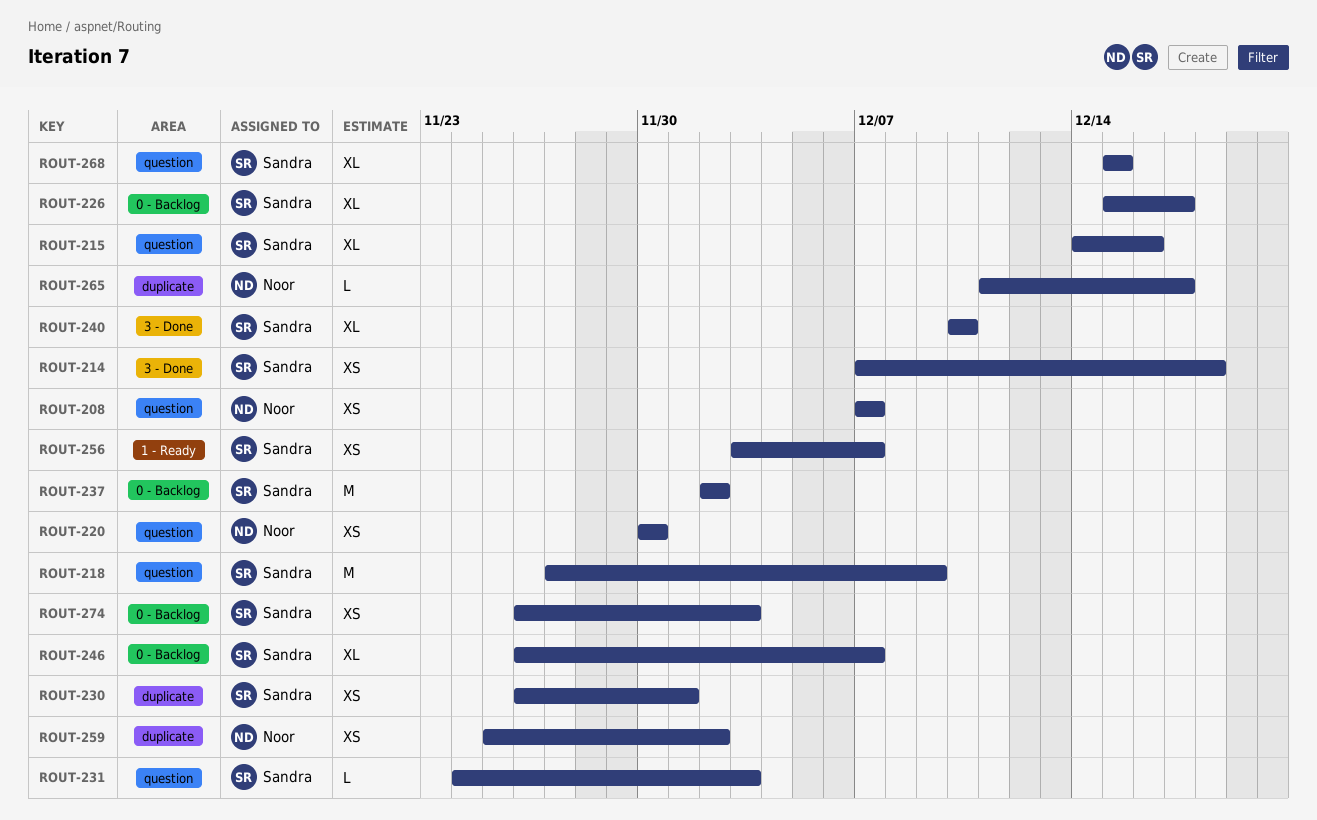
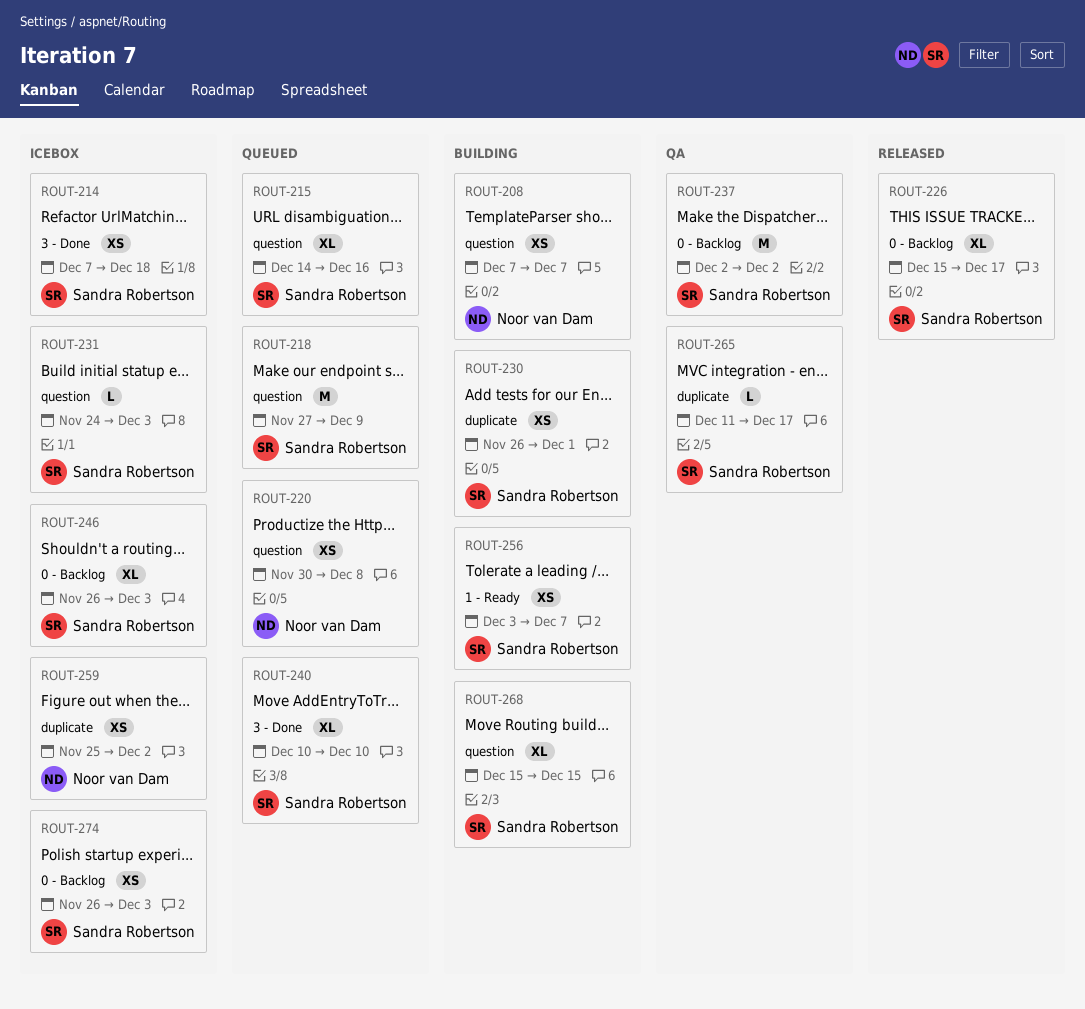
ROUT-220, due: Nov 30 -> Dec 8
ROUT-246, due: Dec 7 -> Dec 3
ROUT-265, owner: Noor van Dam -> Sandra Robertson

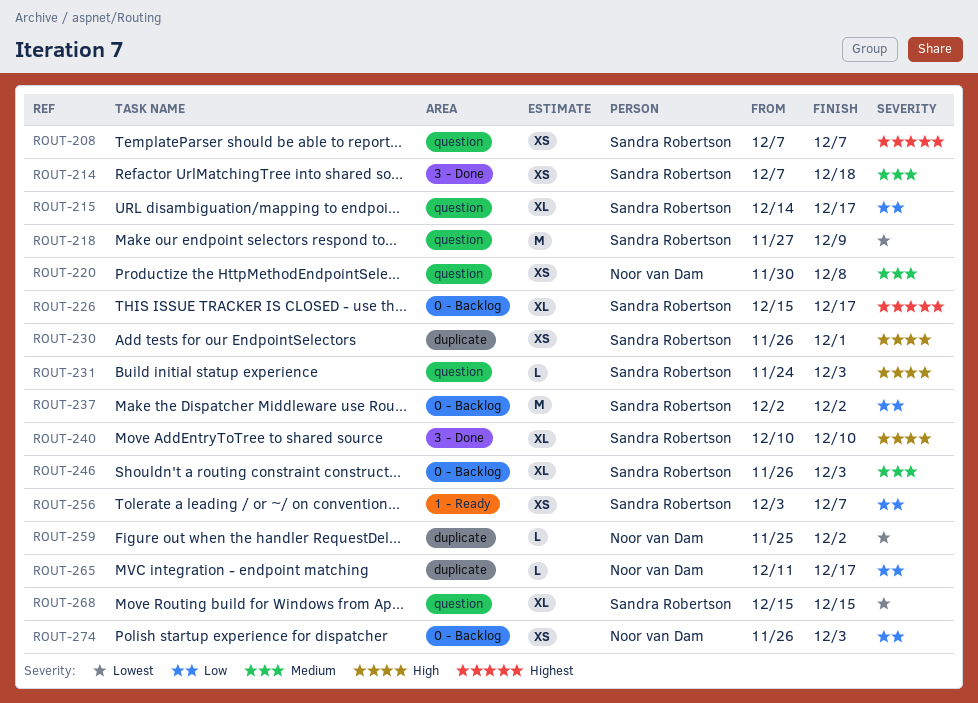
ROUT-208, owner: Noor van Dam -> Sandra Robertson
ROUT-215, due: Dec 16 -> Dec 17
ROUT-259, estimate: XS -> L
ROUT-265, owner: Sandra Robertson -> Noor van Dam
ROUT-274, owner: Sandra Robertson -> Noor van Dam

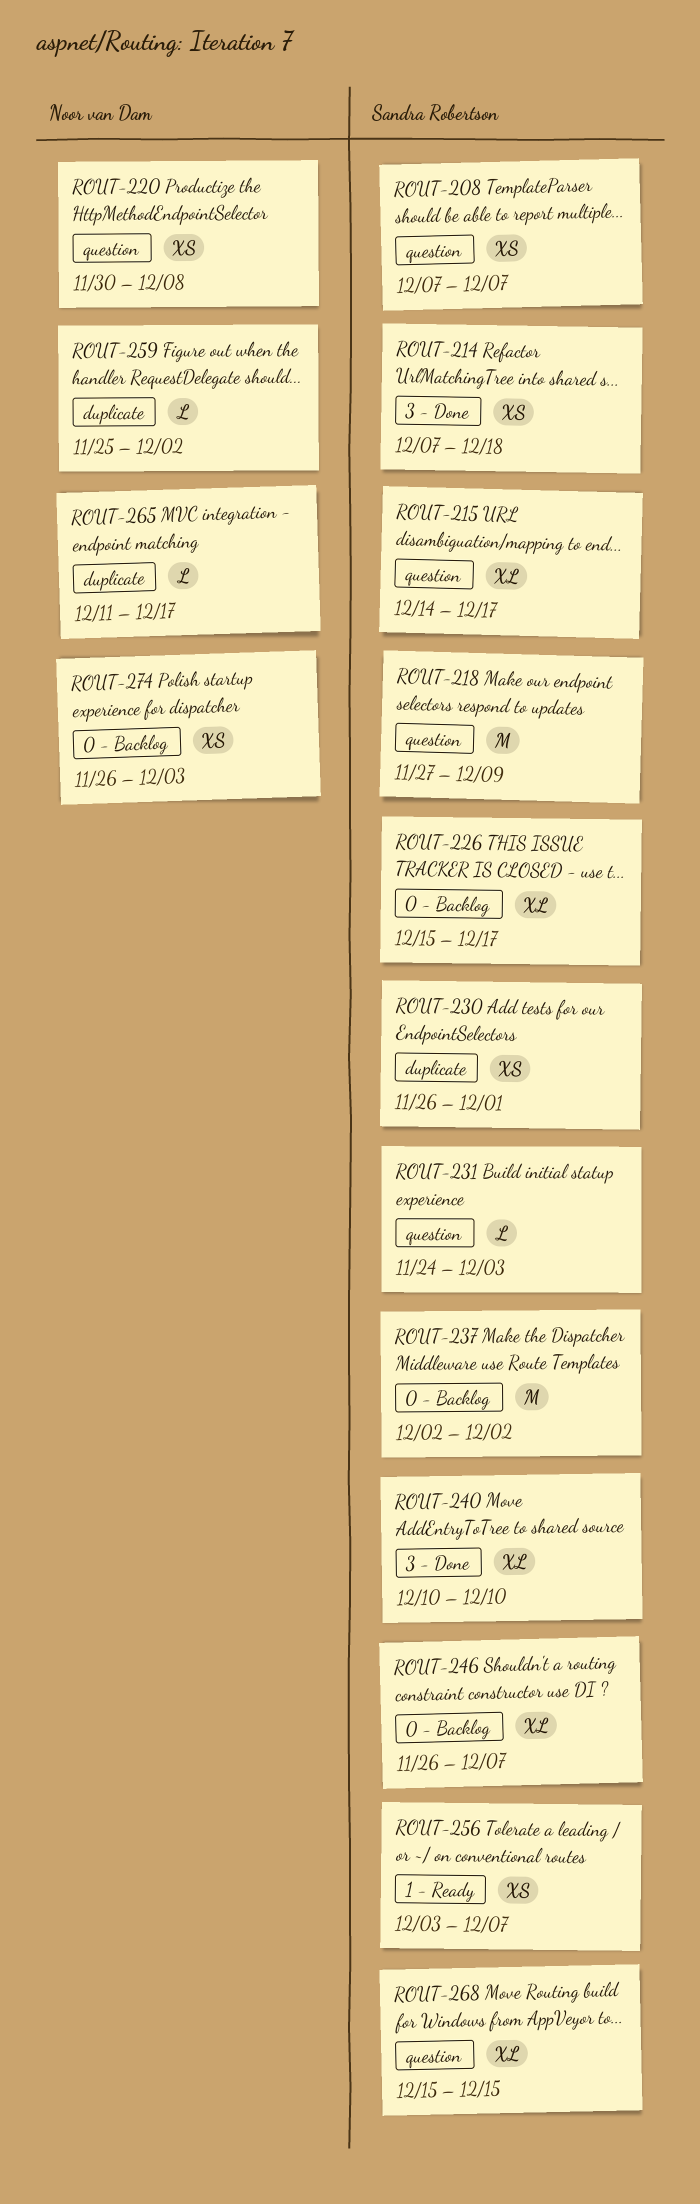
ROUT-246, due: Dec 3 -> Dec 7

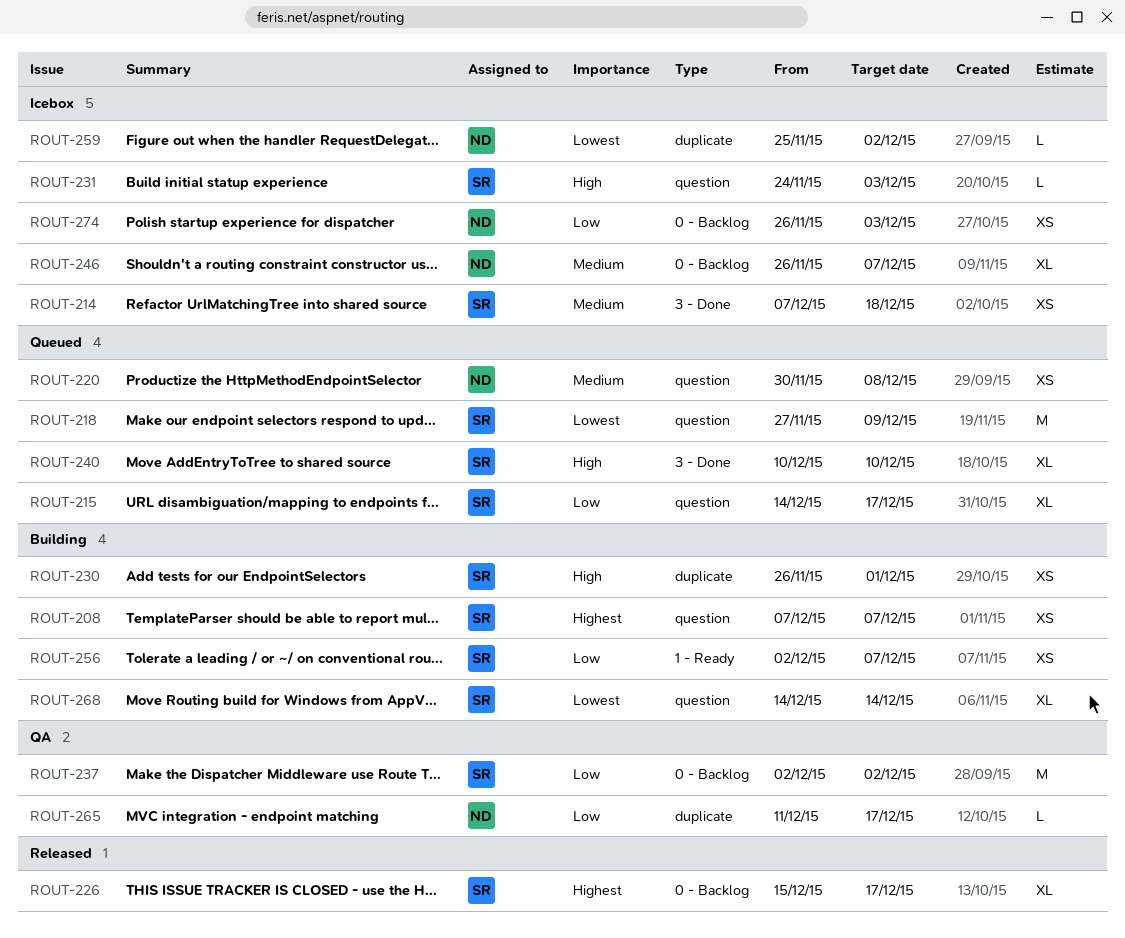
ROUT-246, owner: Sandra Robertson -> Noor van Dam
ROUT-256, start: Dec 3 -> Dec 2
ROUT-268, start: Dec 15 -> Dec 14
ROUT-268, due: Dec 15 -> Dec 14

